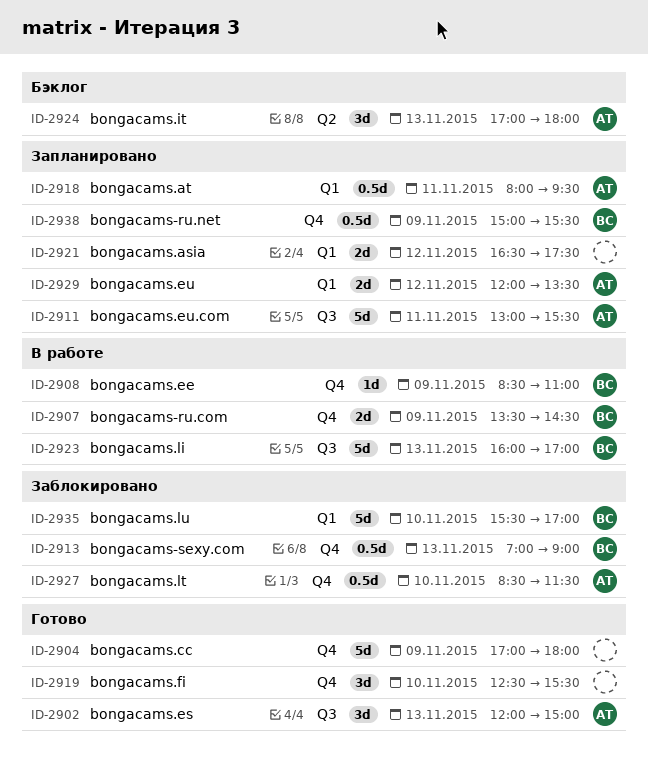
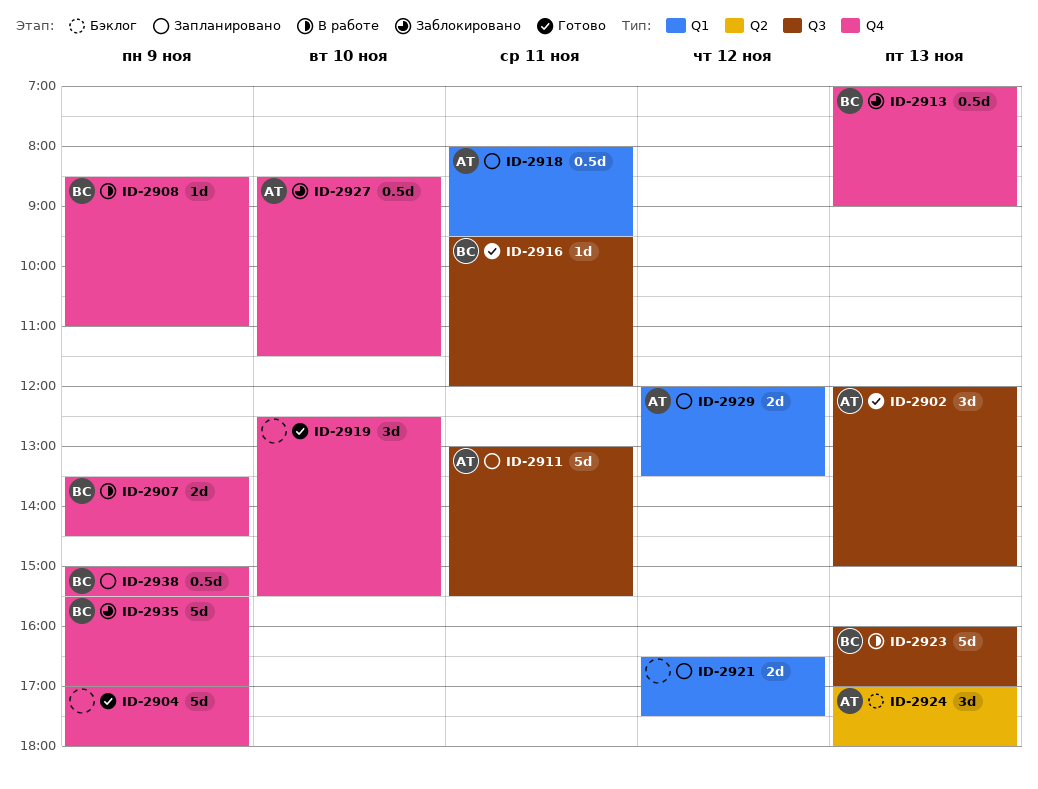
ID-2916: none -> present
ID-2935, label: Q1 -> Q4
ID-2935, day: Nov 10 -> Nov 9

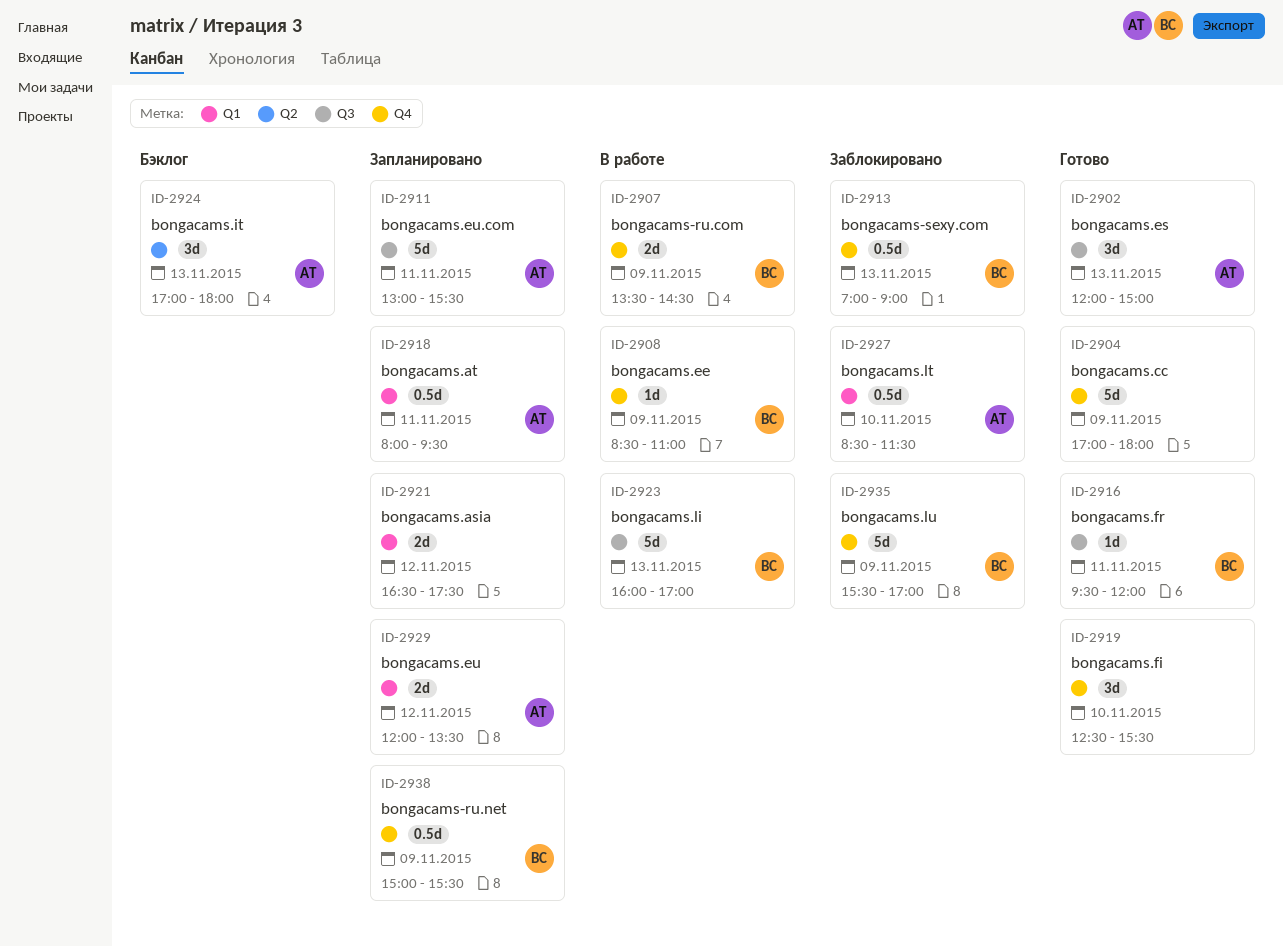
ID-2927, label: Q4 -> Q1

